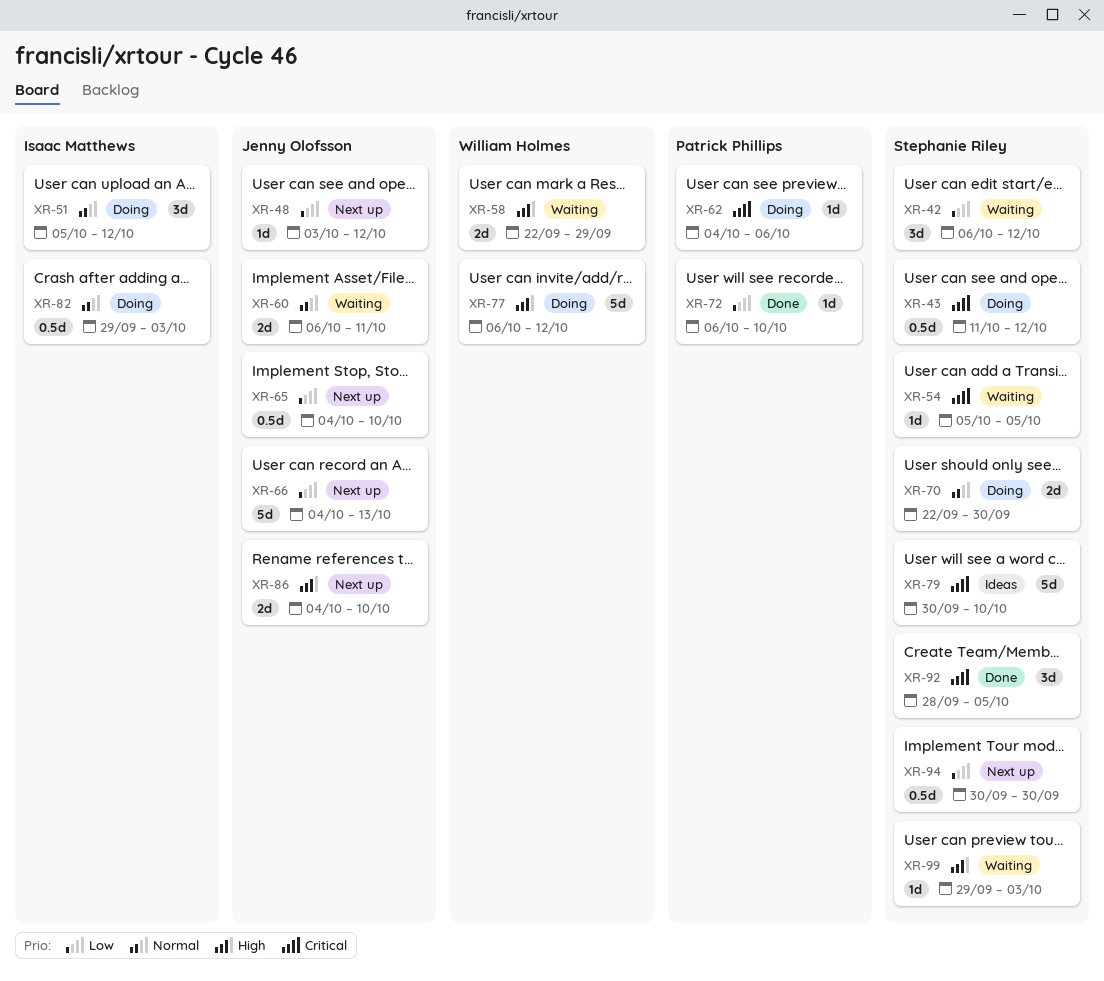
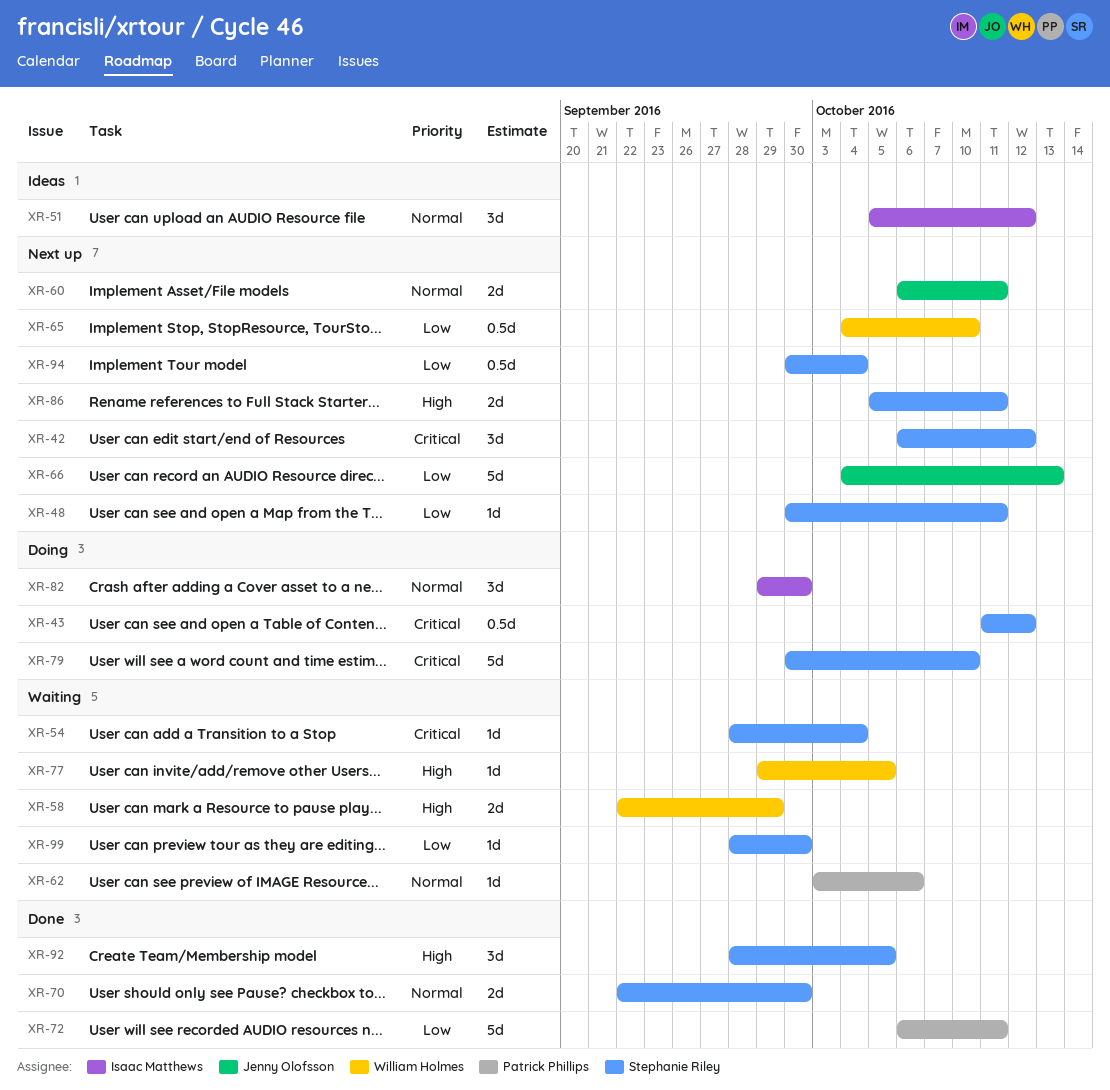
XR-42, status: Waiting -> Next up
XR-42, priority: Low -> Critical
XR-48, owner: Jenny Olofsson -> Stephanie Riley
XR-48, start: Oct 3 -> Sep 30
XR-48, due: Oct 12 -> Oct 11
XR-51, status: Doing -> Ideas
XR-54, start: Oct 5 -> Sep 28
XR-54, due: Oct 5 -> Oct 4
XR-60, status: Waiting -> Next up
XR-62, status: Doing -> Waiting
XR-62, priority: Critical -> Normal
XR-62, start: Oct 4 -> Oct 3
XR-65, owner: Jenny Olofsson -> William Holmes
XR-70, status: Doing -> Done
XR-72, estimate: 1d -> 5d
XR-72, due: Oct 10 -> Oct 11
XR-77, status: Doing -> Waiting
XR-77, estimate: 5d -> 1d
XR-77, start: Oct 6 -> Sep 29
XR-77, due: Oct 12 -> Oct 5
XR-79, status: Ideas -> Doing
XR-82, estimate: 0.5d -> 3d
XR-82, due: Oct 3 -> Sep 30
XR-86, owner: Jenny Olofsson -> Stephanie Riley
XR-86, start: Oct 4 -> Oct 5
XR-86, due: Oct 10 -> Oct 11
XR-92, priority: Critical -> High
XR-94, due: Sep 30 -> Oct 4
XR-99, priority: High -> Low
XR-99, start: Sep 29 -> Sep 28
XR-99, due: Oct 3 -> Sep 30

